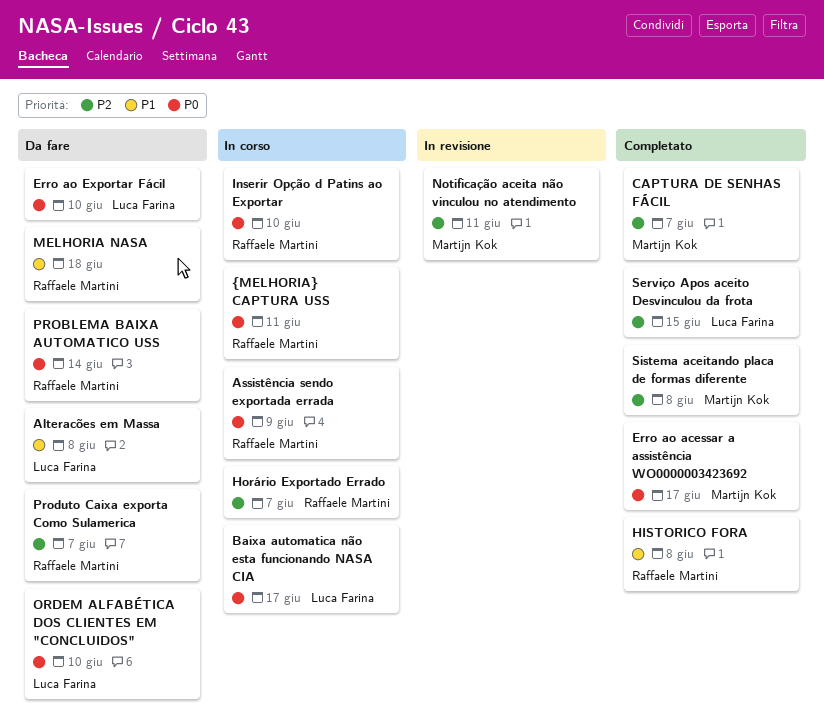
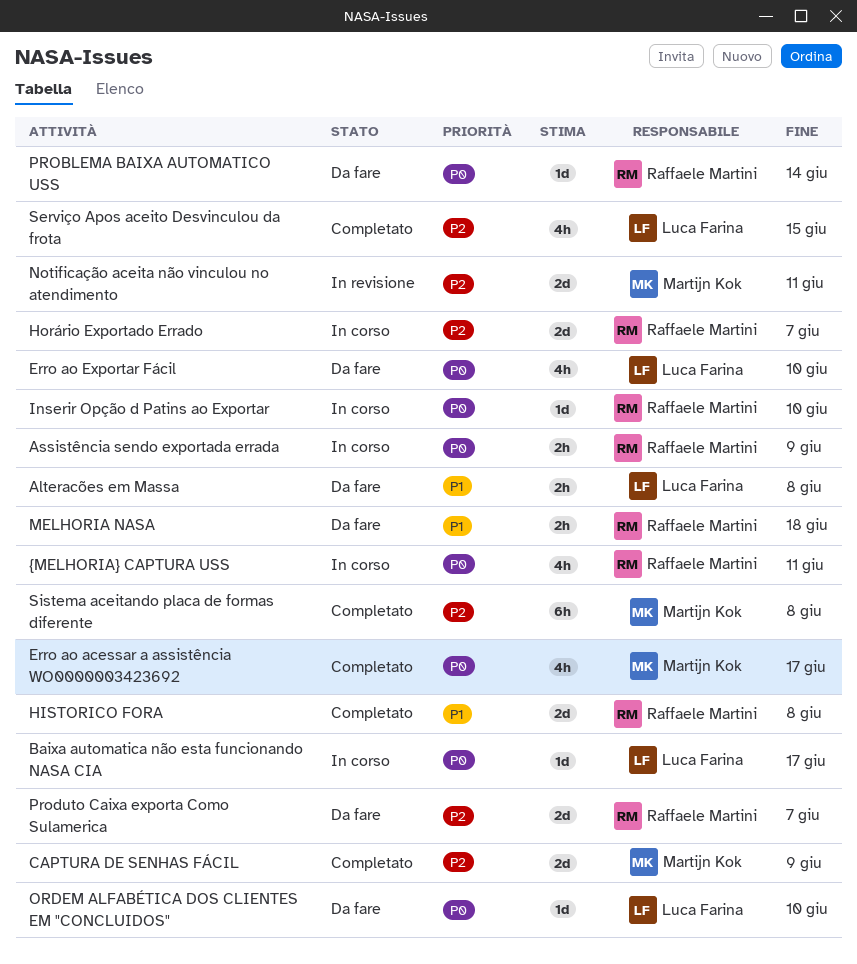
CAPTURA DE SENHAS FÁCIL, due: Jun 7 -> Jun 9

